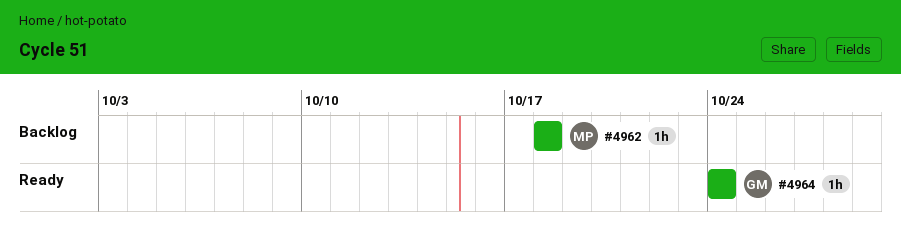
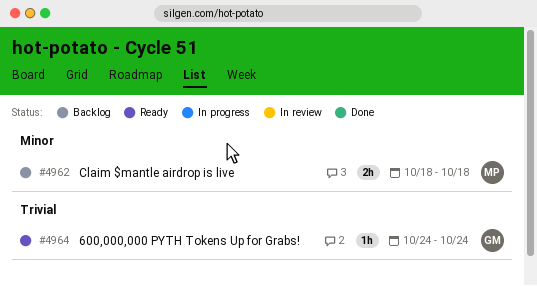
#4962, estimate: 1h -> 2h

